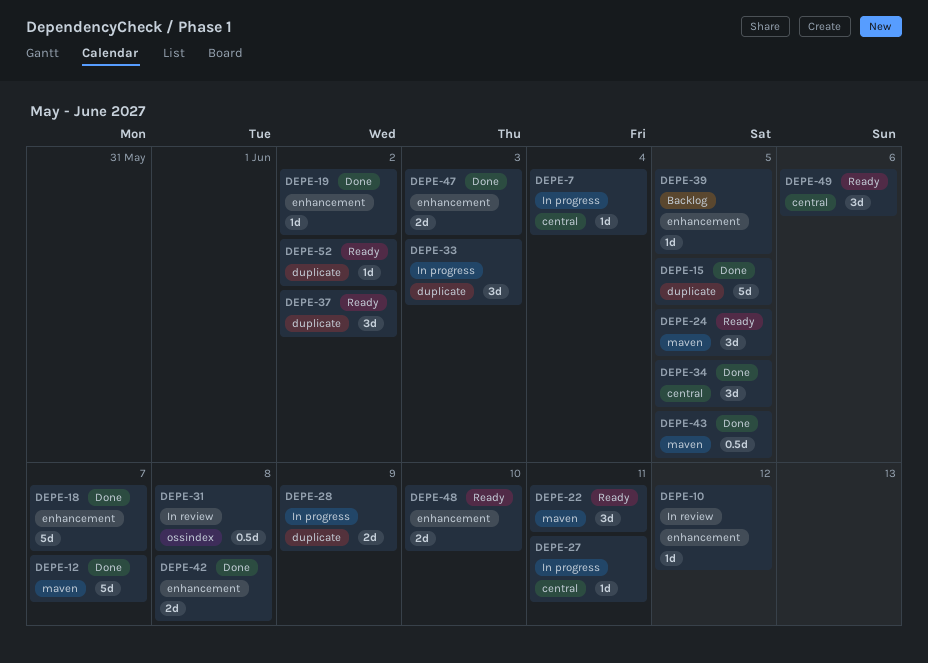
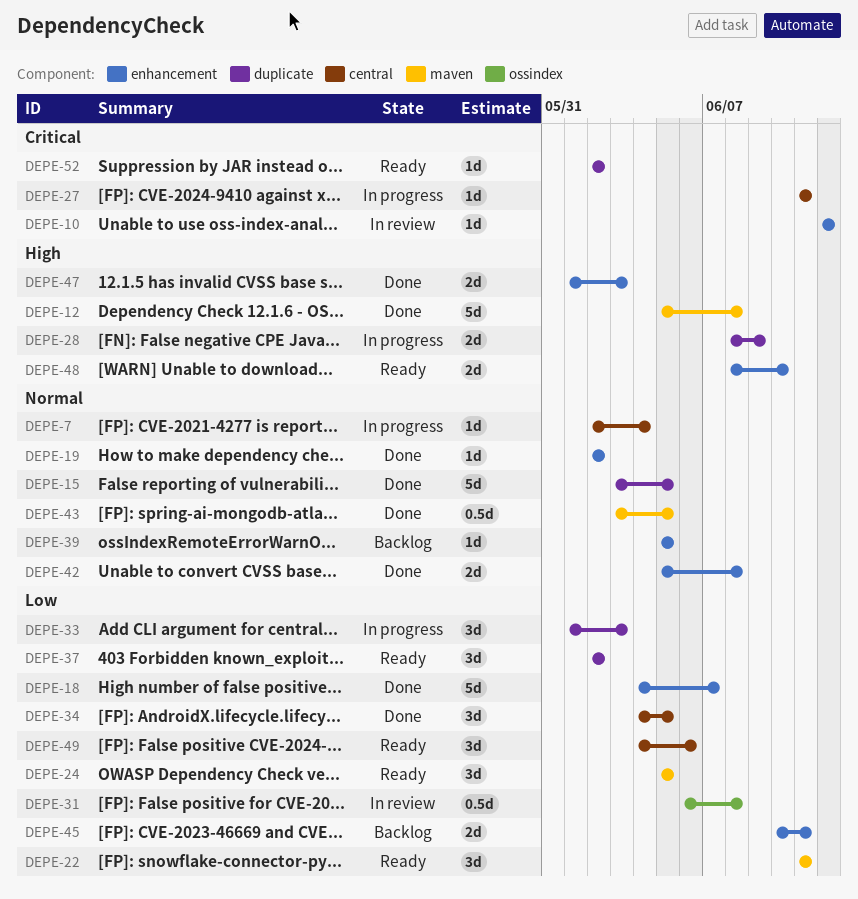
DEPE-12, due: Jun 7 -> Jun 8
DEPE-45: none -> present

